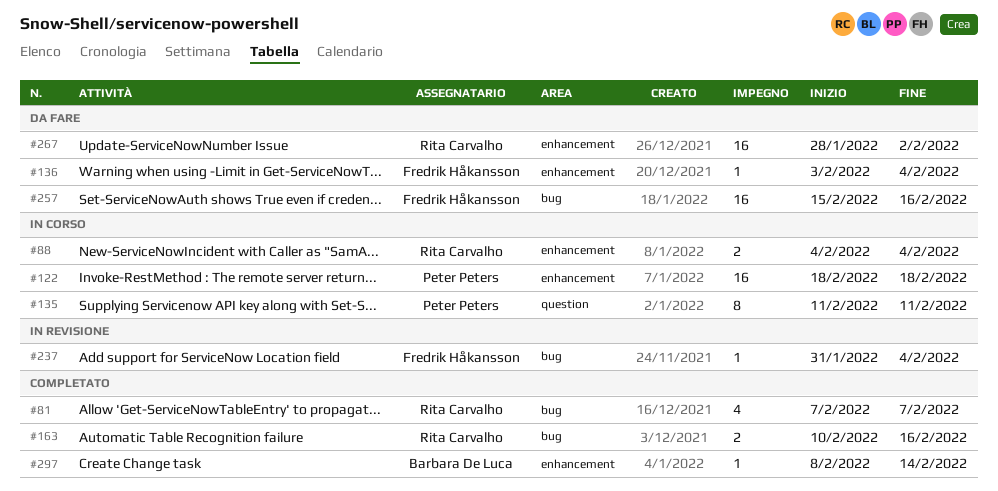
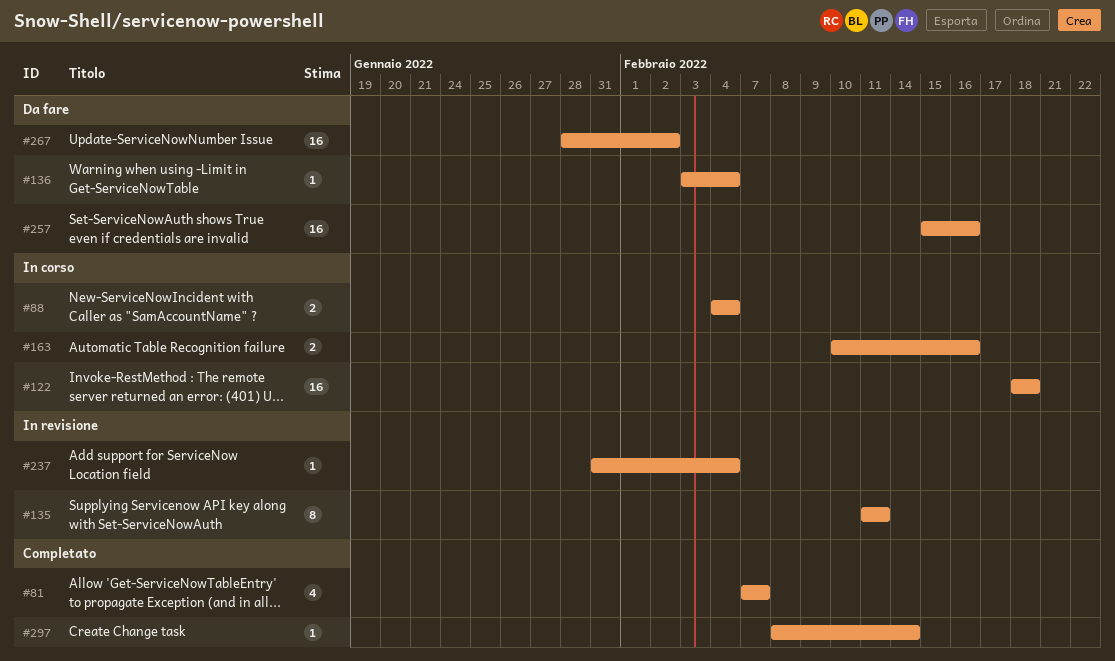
#135, status: In corso -> In revisione
#163, status: Completato -> In corso

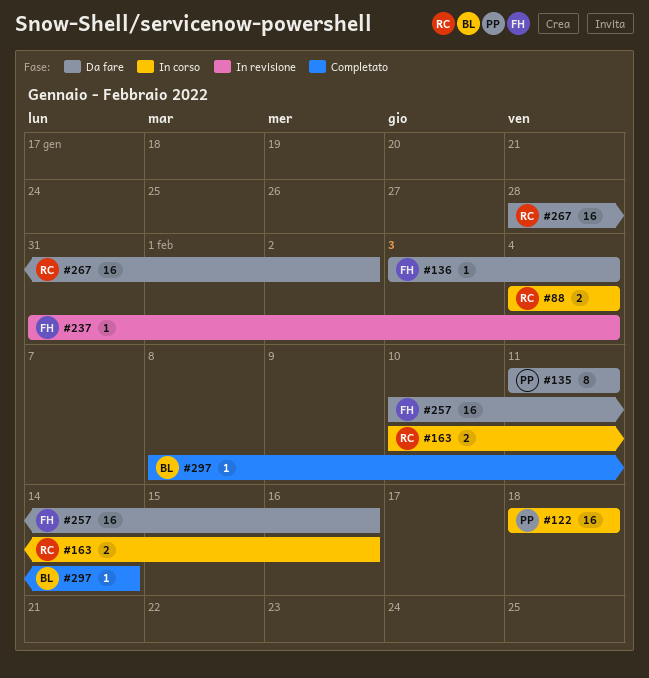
#81: present -> none
#135, status: In revisione -> Da fare
#257, start: Feb 15 -> Feb 10

